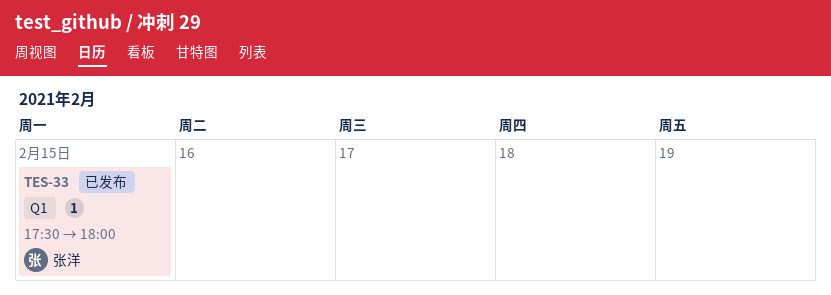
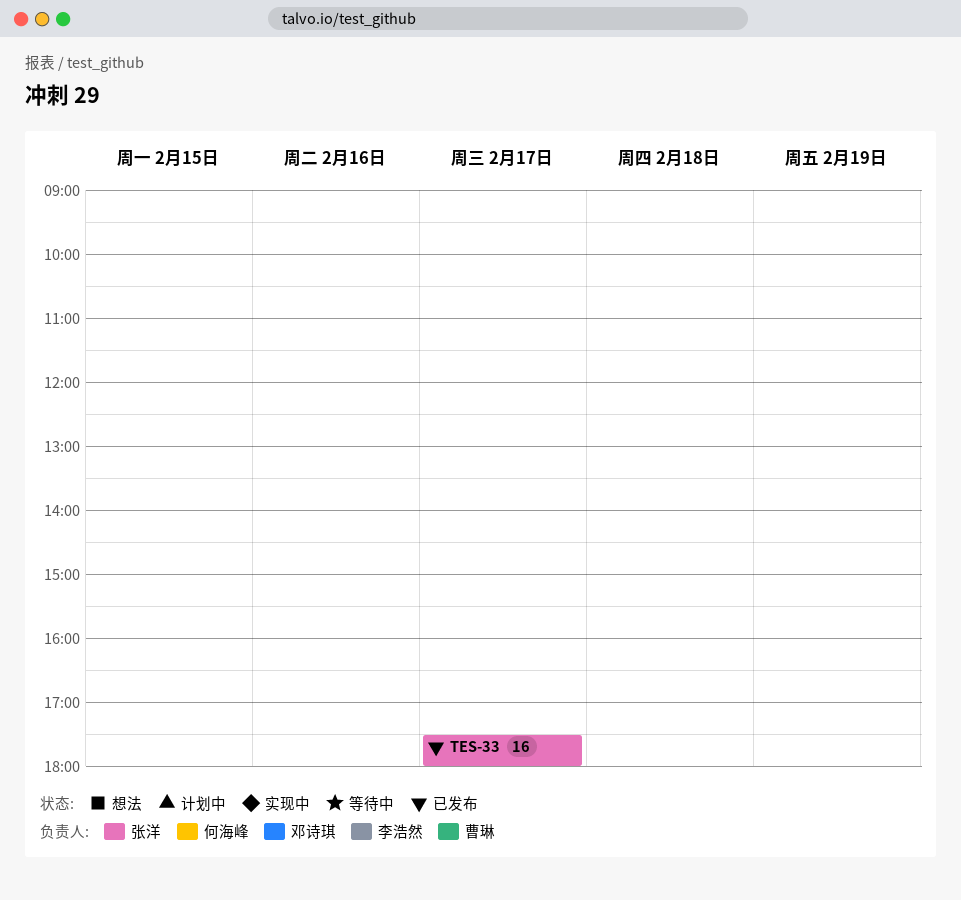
TES-33, estimate: 1 -> 16
TES-33, day: Feb 15 -> Feb 17

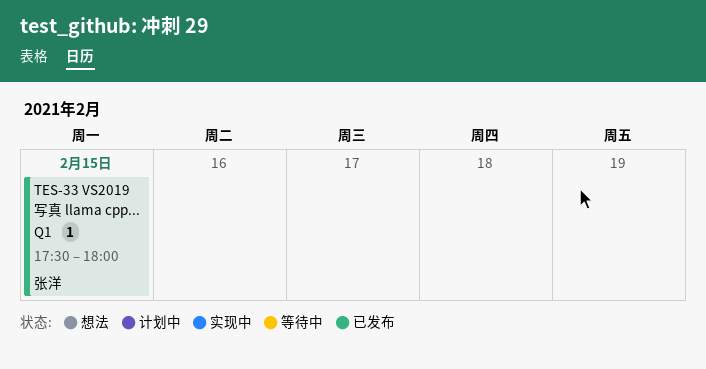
TES-33, estimate: 16 -> 1
TES-33, day: Feb 17 -> Feb 15

